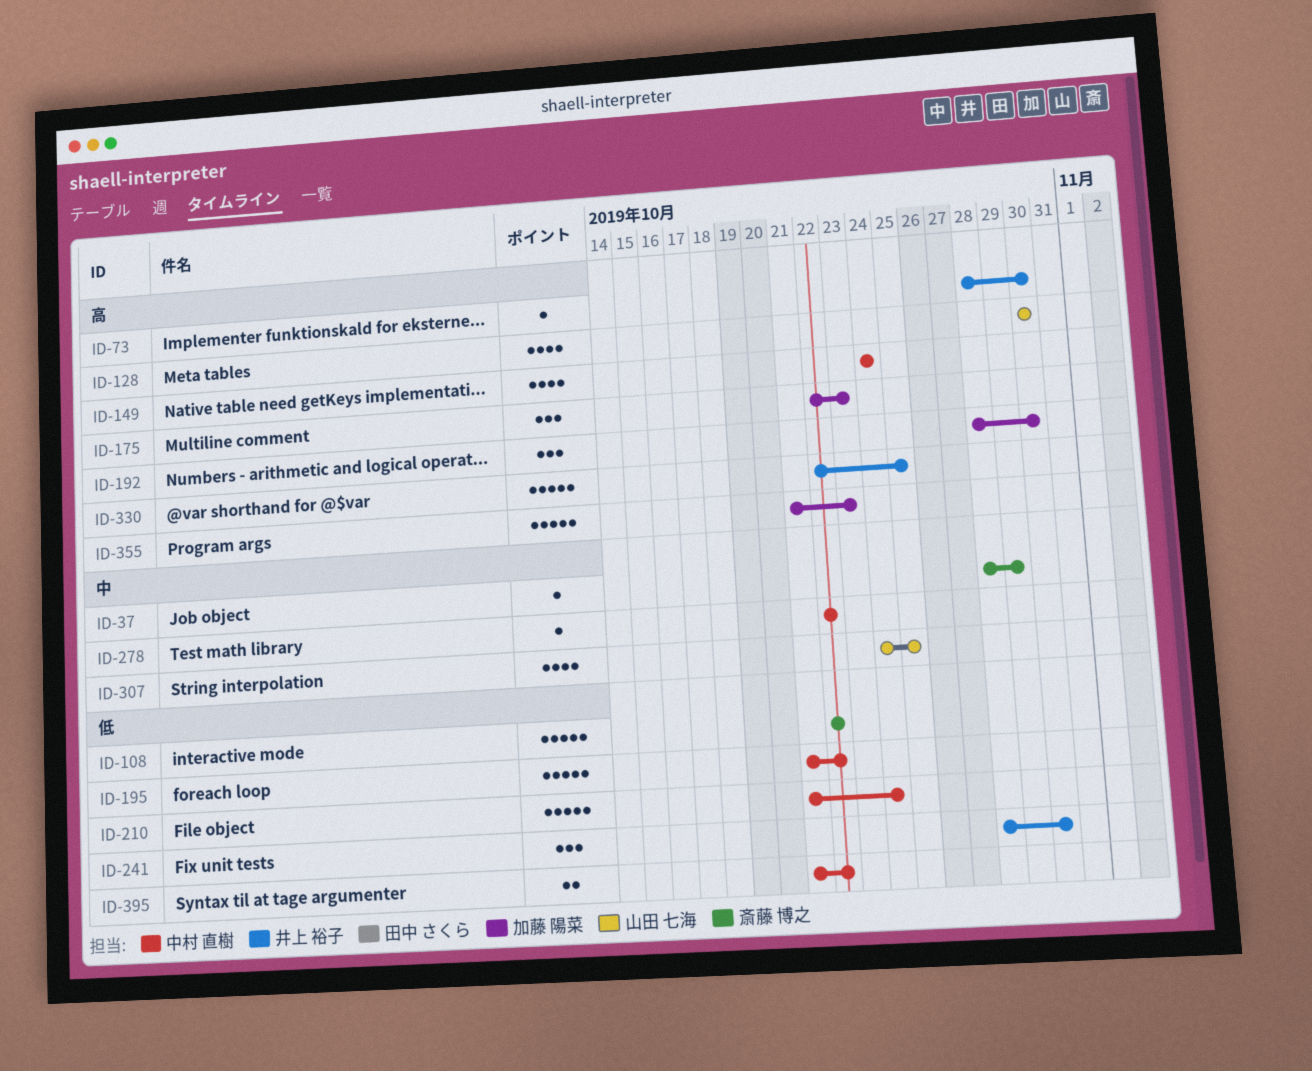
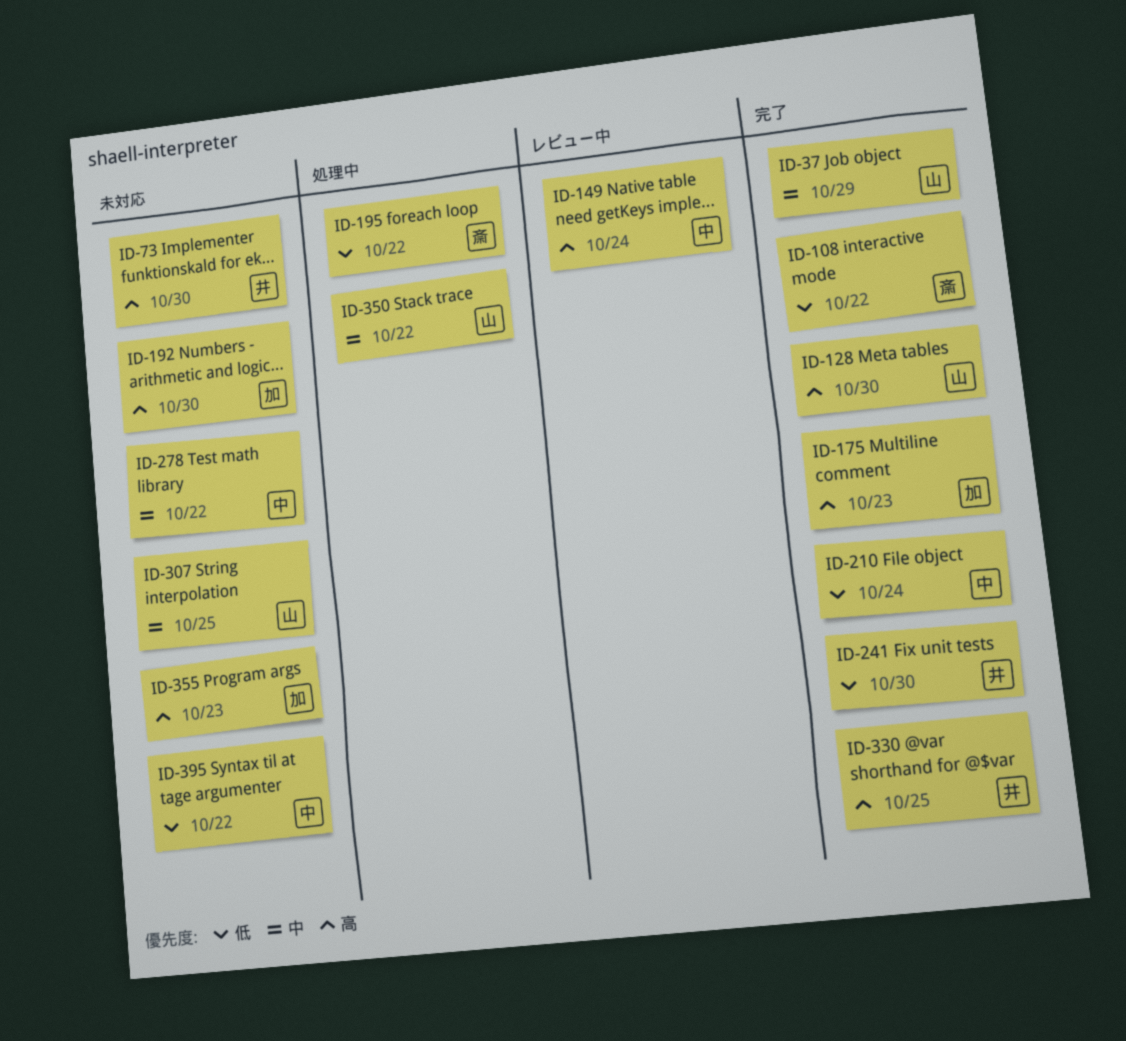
ID-37, owner: 斎藤 博之 -> 山田 七海
ID-195, owner: 中村 直樹 -> 斎藤 博之
ID-350: none -> present

